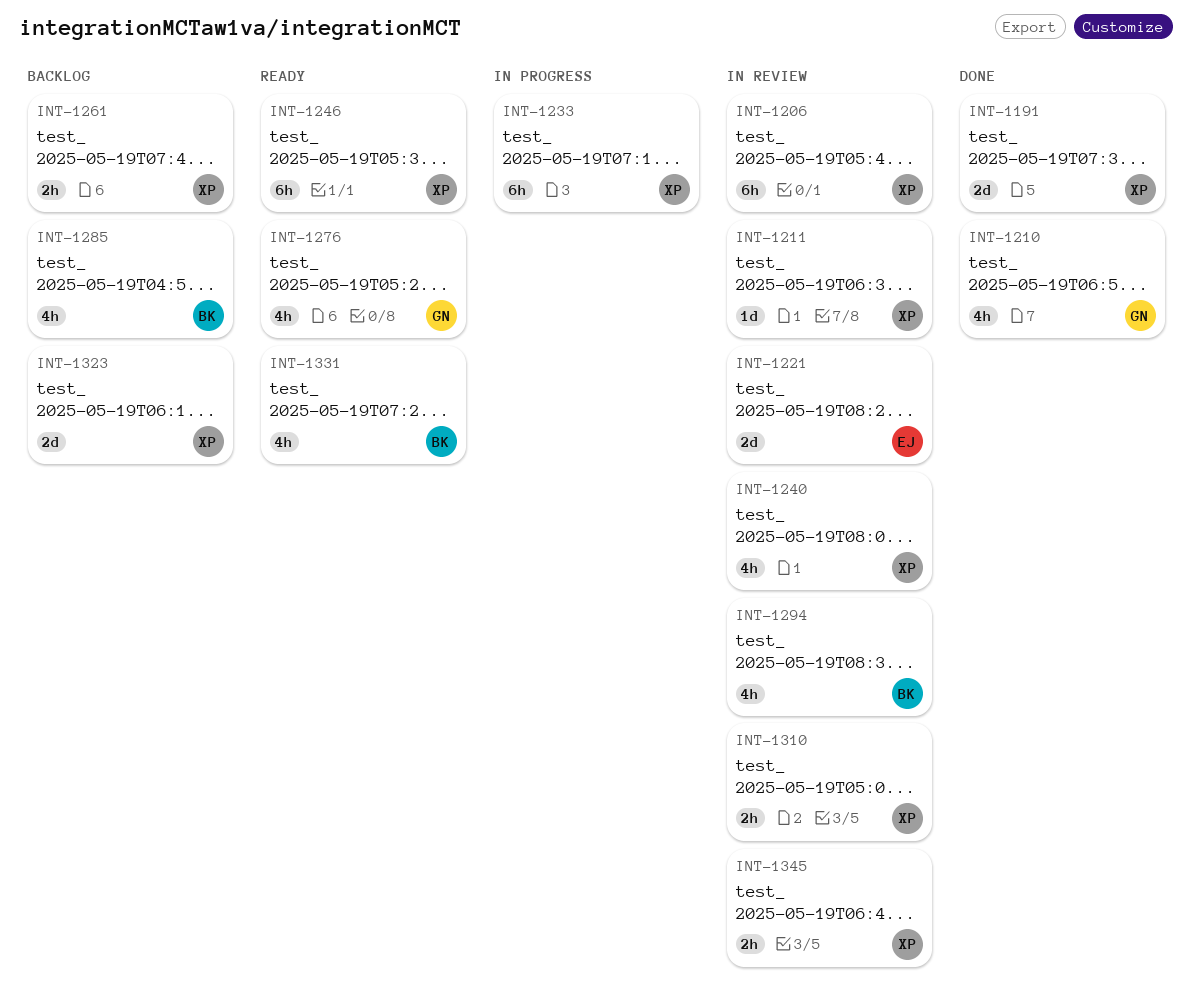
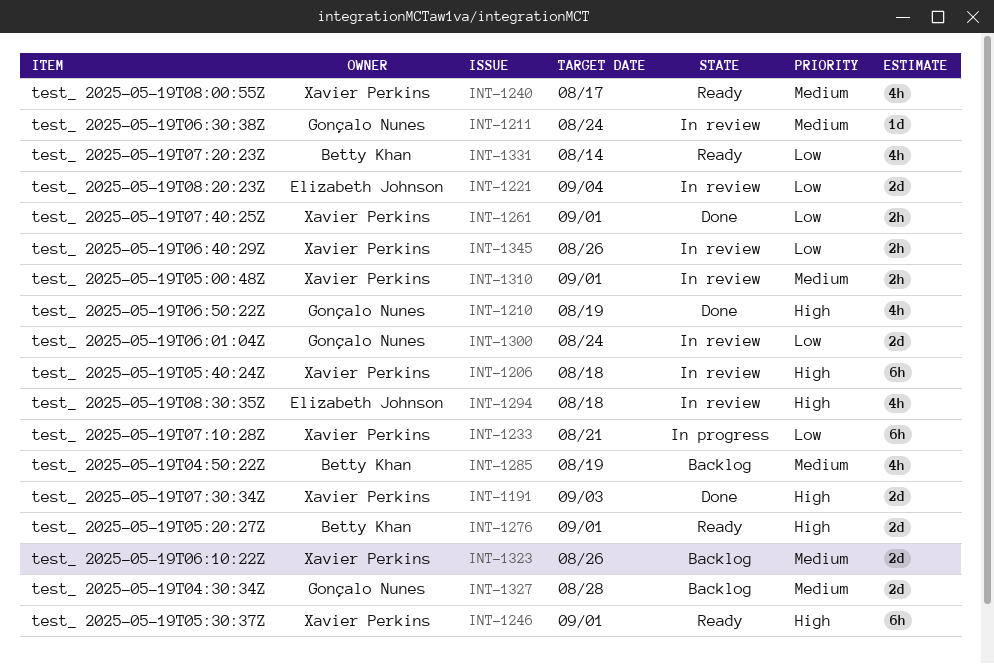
INT-1211, owner: Xavier Perkins -> Gonçalo Nunes
INT-1240, status: In review -> Ready
INT-1261, status: Backlog -> Done
INT-1276, owner: Gonçalo Nunes -> Betty Khan
INT-1276, estimate: 4h -> 2d
INT-1294, owner: Betty Khan -> Elizabeth Johnson
INT-1300: none -> present
INT-1327: none -> present

